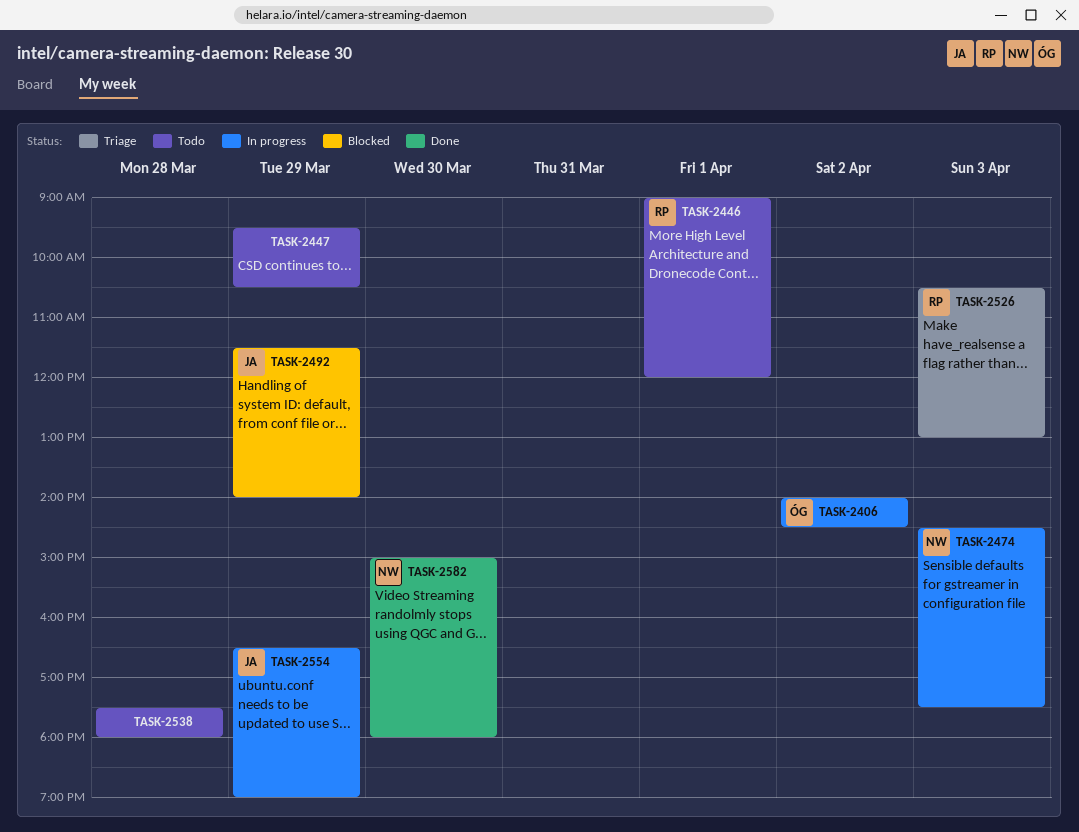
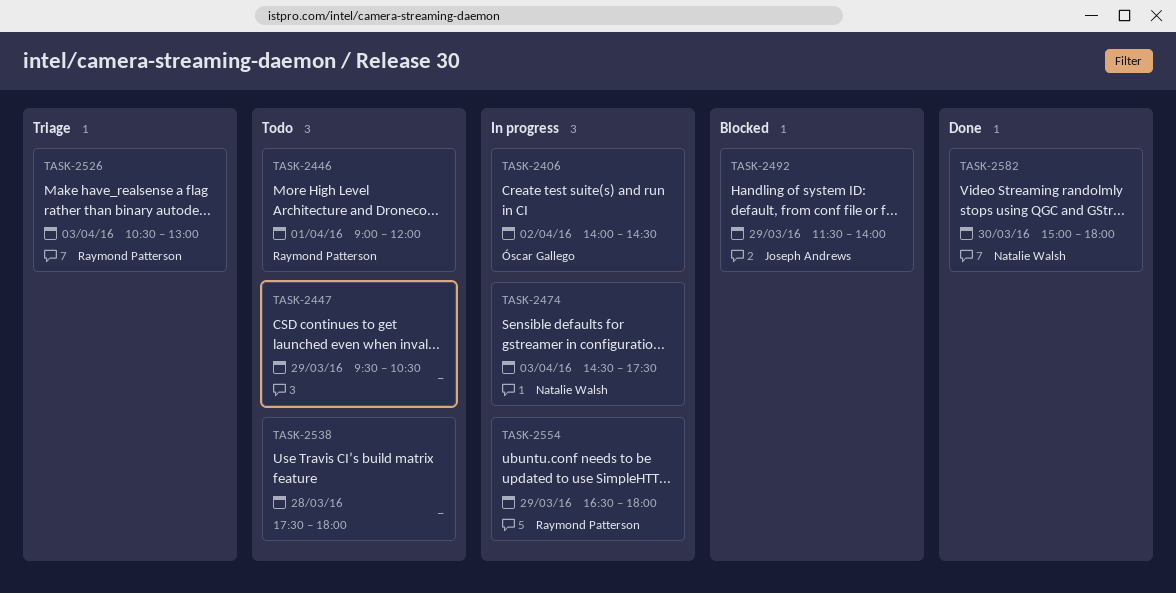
TASK-2554, owner: Joseph Andrews -> Raymond Patterson
TASK-2554, ends: 19:00 -> 18:00

